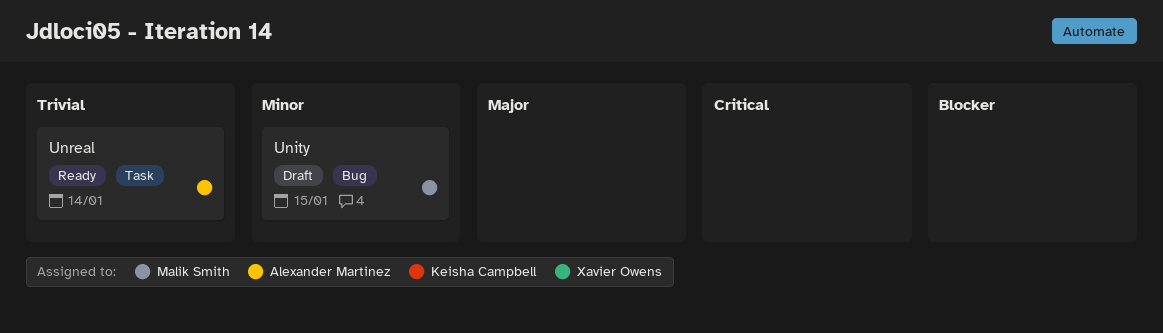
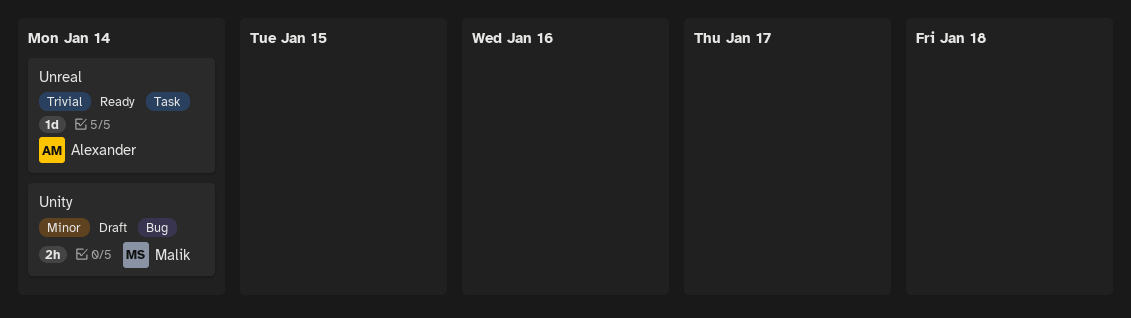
Unity, due: Jan 15 -> Jan 14

